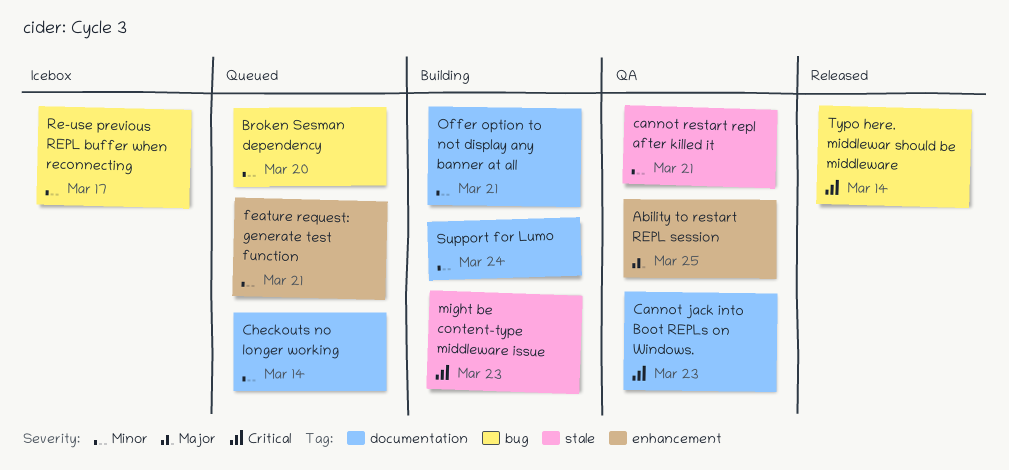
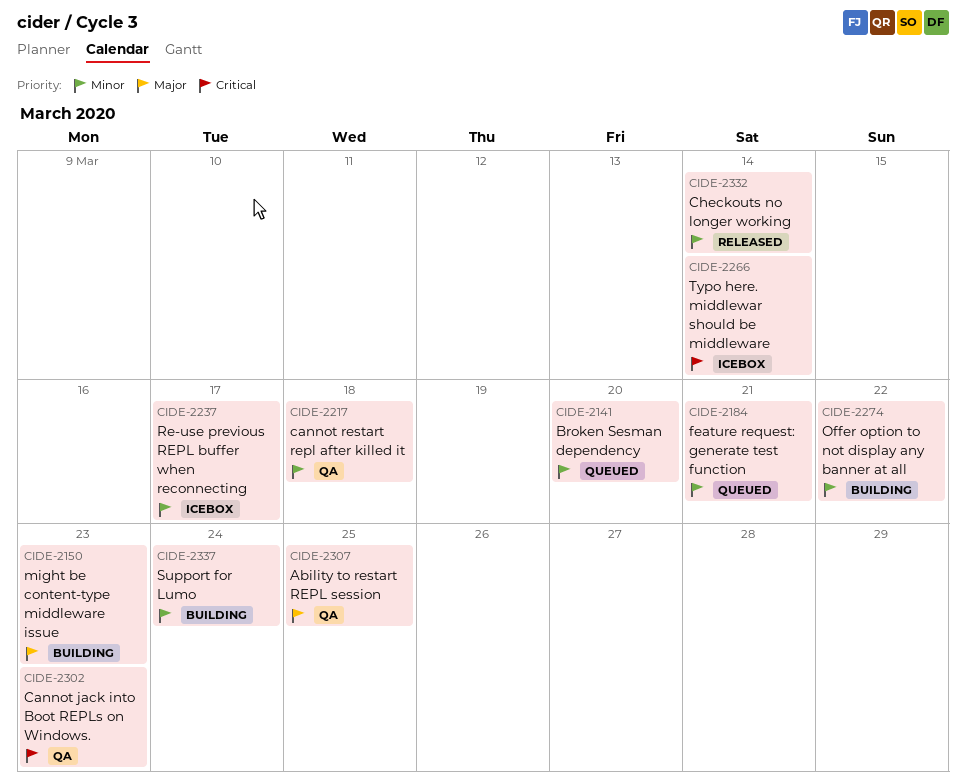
cannot restart repl after killed it, due: Mar 21 -> Mar 18
Checkouts no longer working, status: Queued -> Released
might be content-type middleware issue, priority: Critical -> Major
Offer option to not display any banner at all, due: Mar 21 -> Mar 22
Typo here. middlewar should be middleware, status: Released -> Icebox

